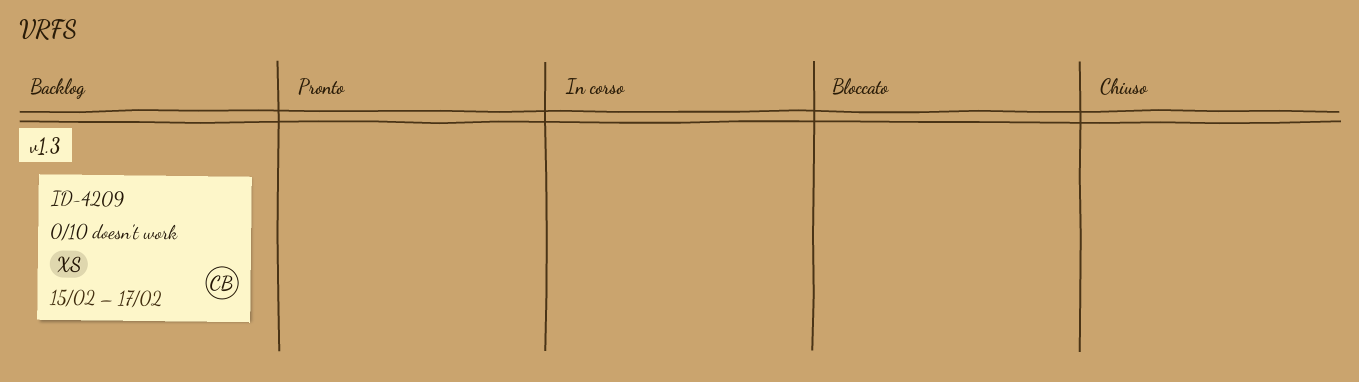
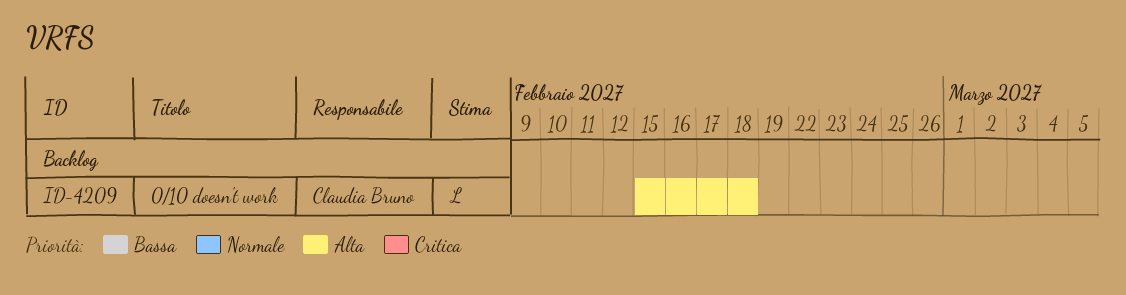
ID-4209, estimate: XS -> L
ID-4209, due: Feb 17 -> Feb 18

